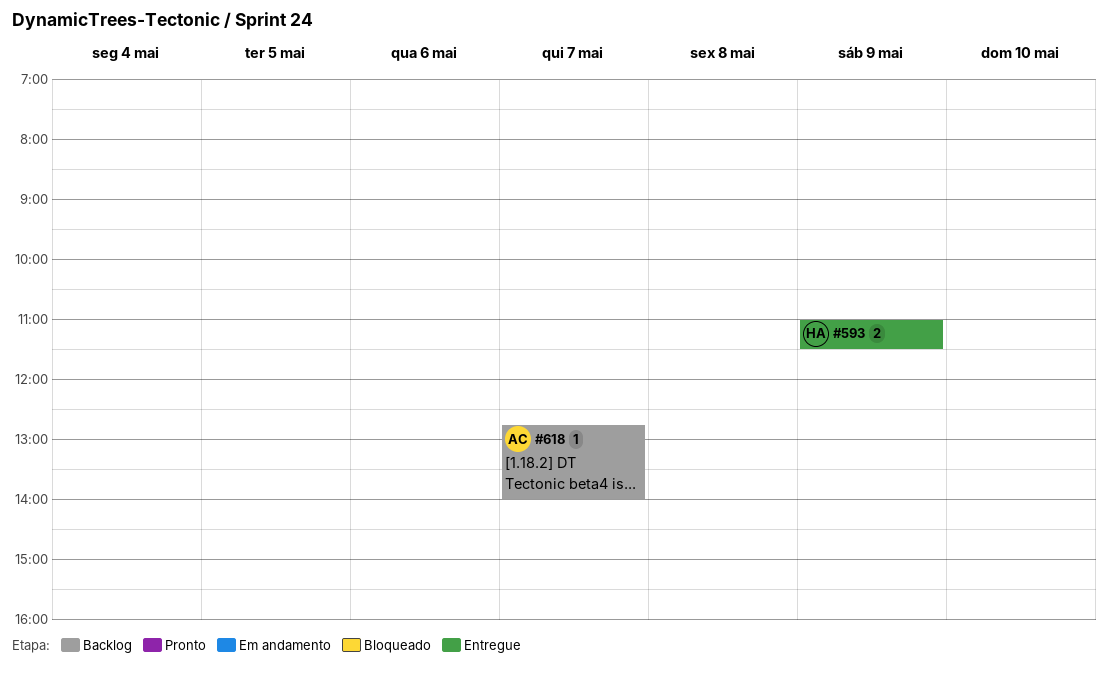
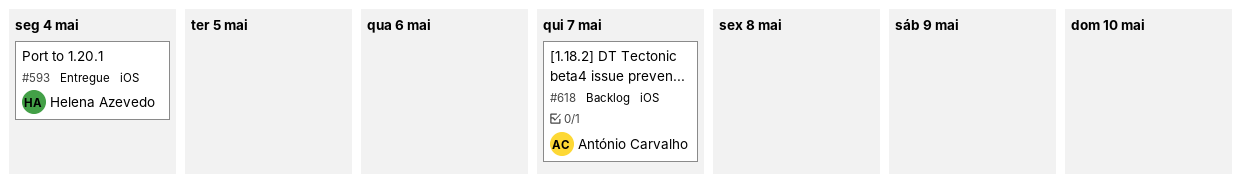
#593, day: May 9 -> May 4

